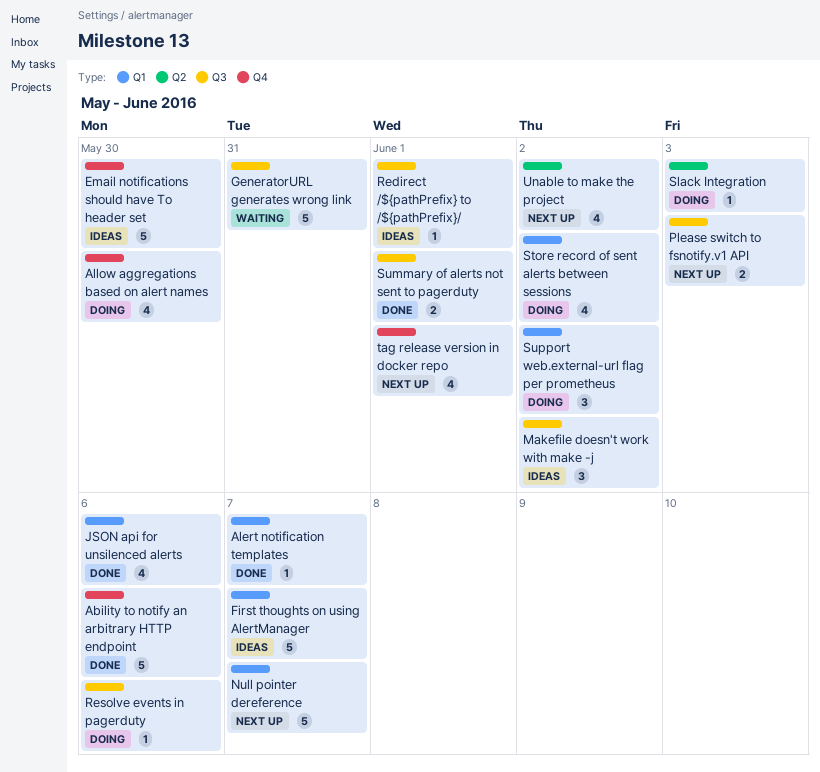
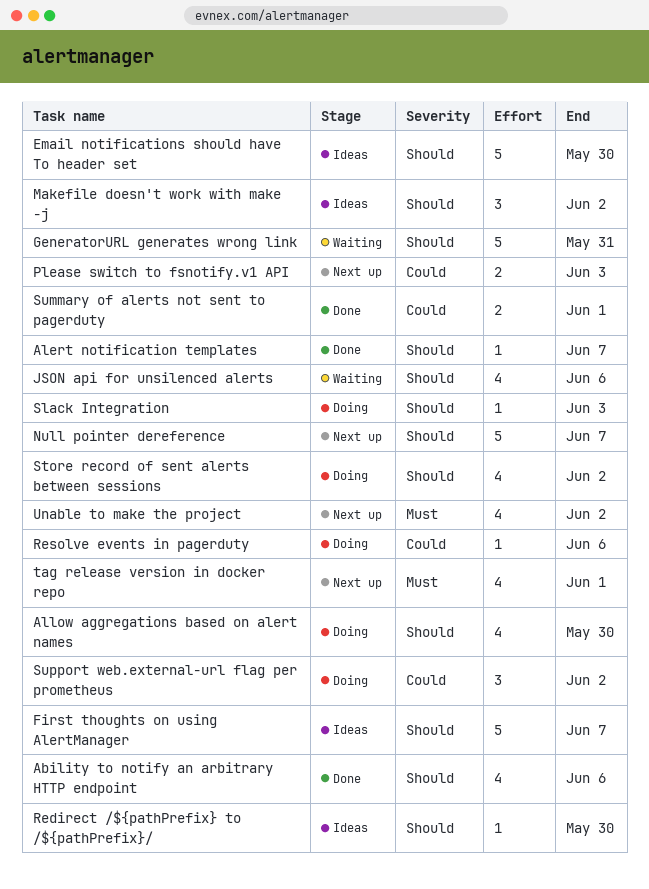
Ability to notify an arbitrary HTTP endpoint, estimate: 5 -> 4
JSON api for unsilenced alerts, status: Done -> Waiting
Redirect /${pathPrefix} to /${pathPrefix}/, due: Jun 1 -> May 30

